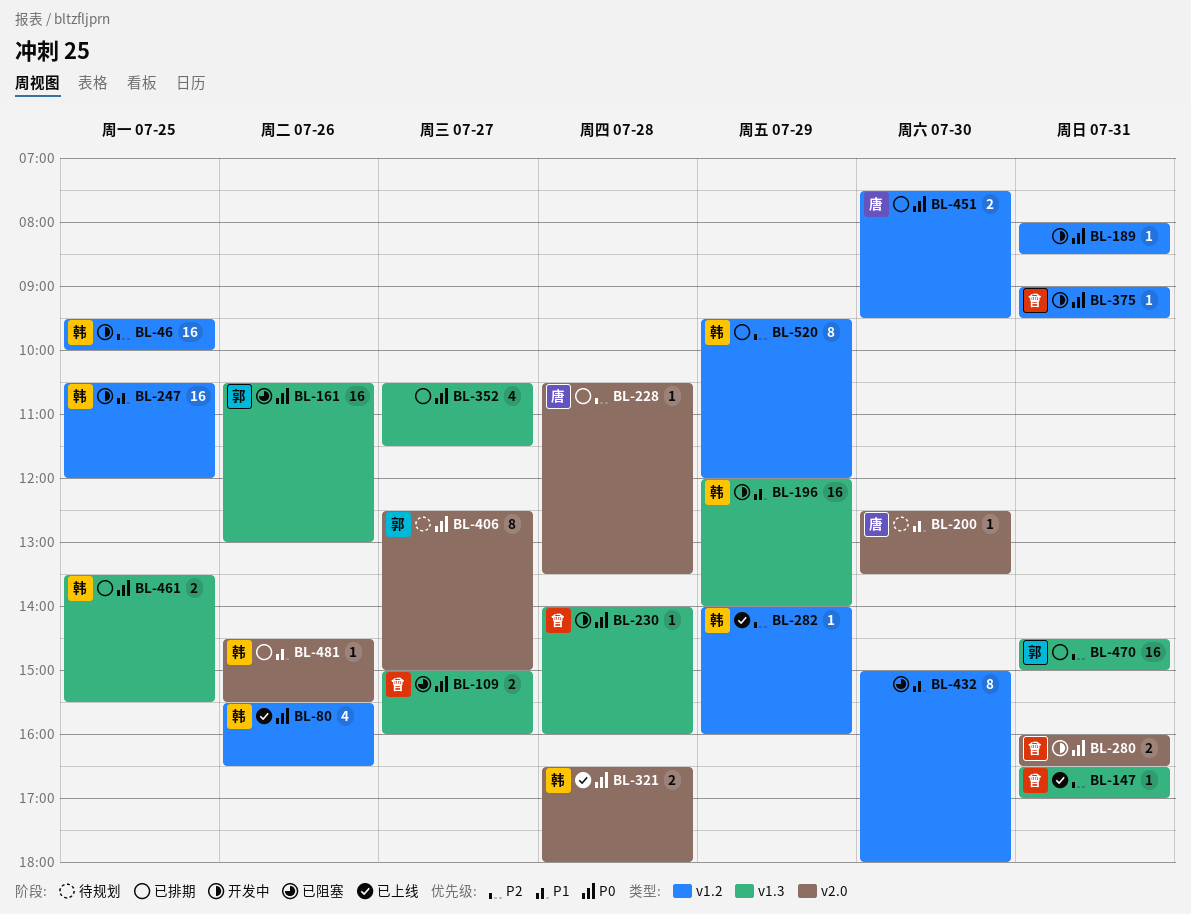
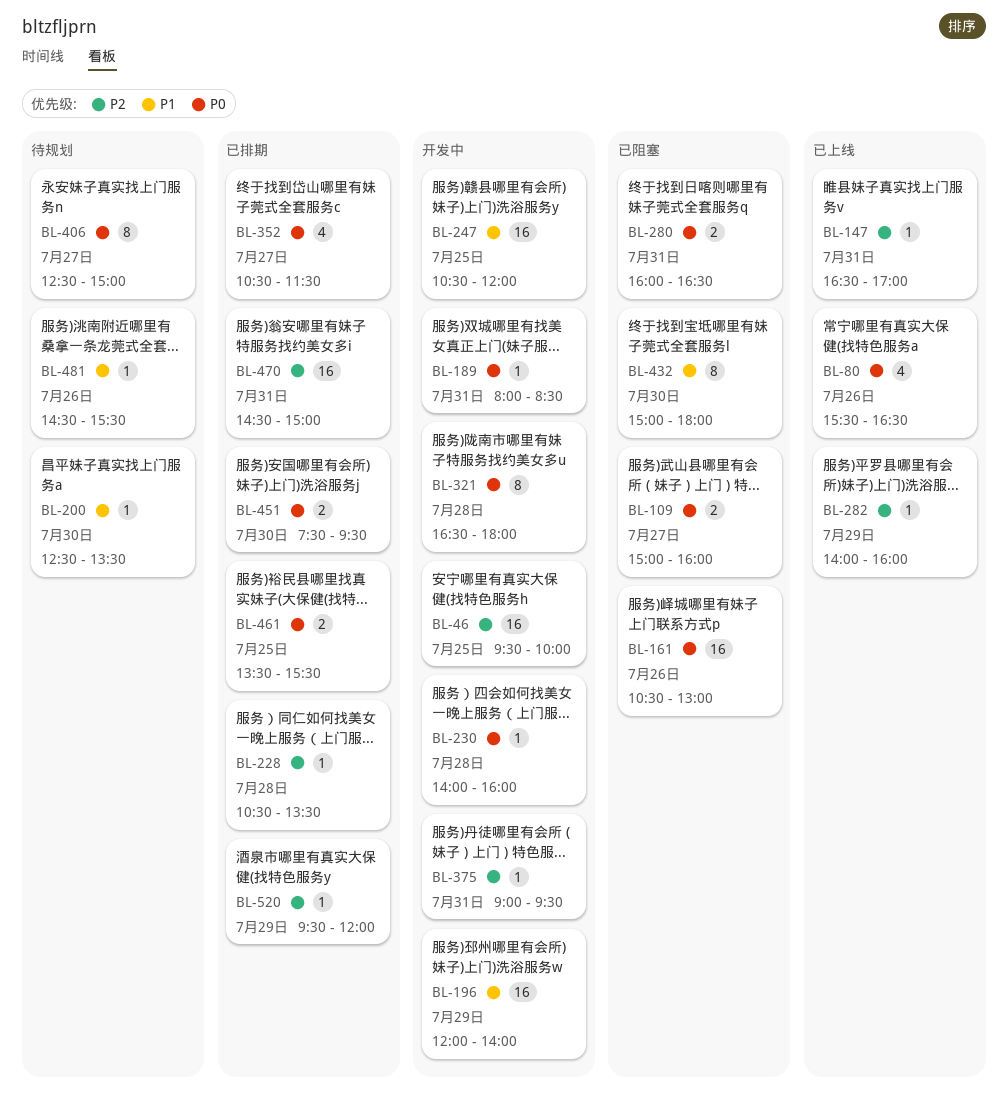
BL-280, status: 开发中 -> 已阻塞
BL-321, status: 已上线 -> 开发中
BL-321, estimate: 2 -> 8
BL-375, priority: P0 -> P2
BL-481, status: 已排期 -> 待规划
BL-520, estimate: 8 -> 1

